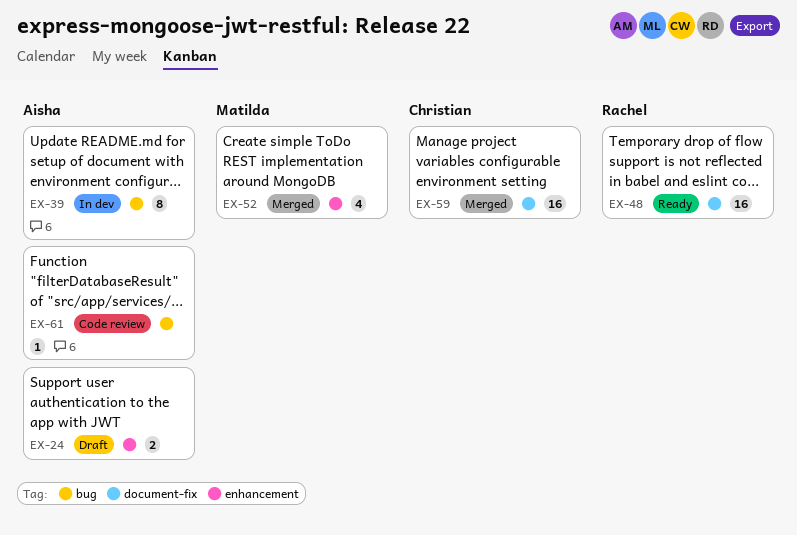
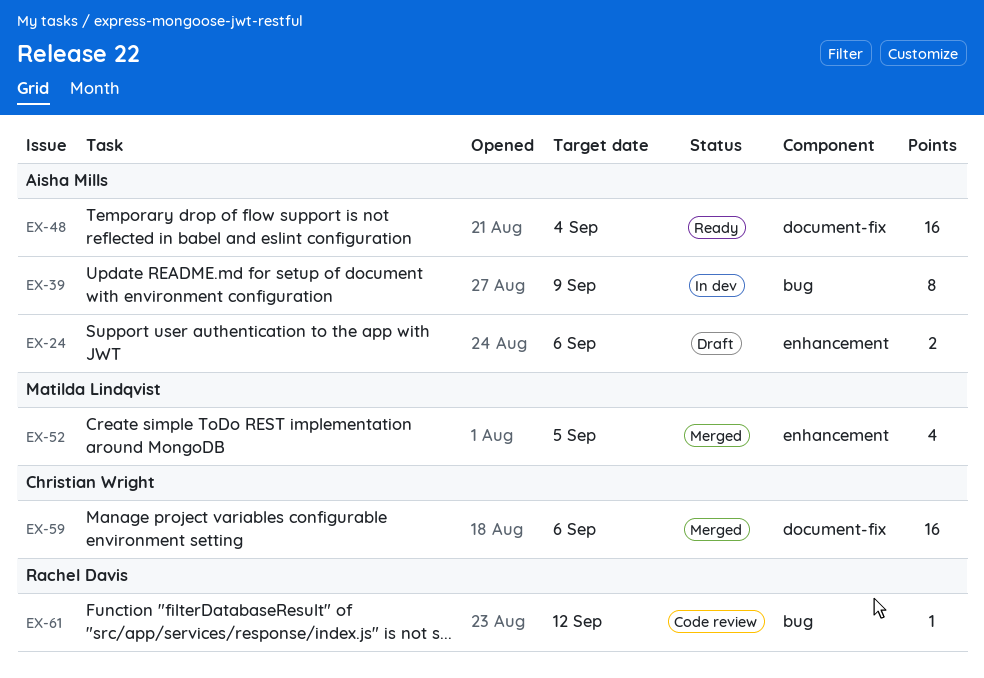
EX-48, owner: Rachel Davis -> Aisha Mills
EX-61, owner: Aisha Mills -> Rachel Davis

